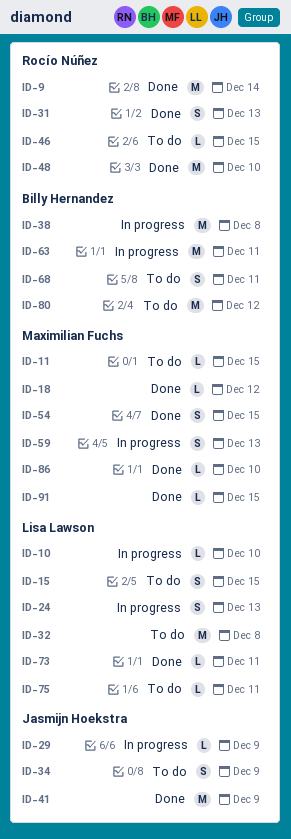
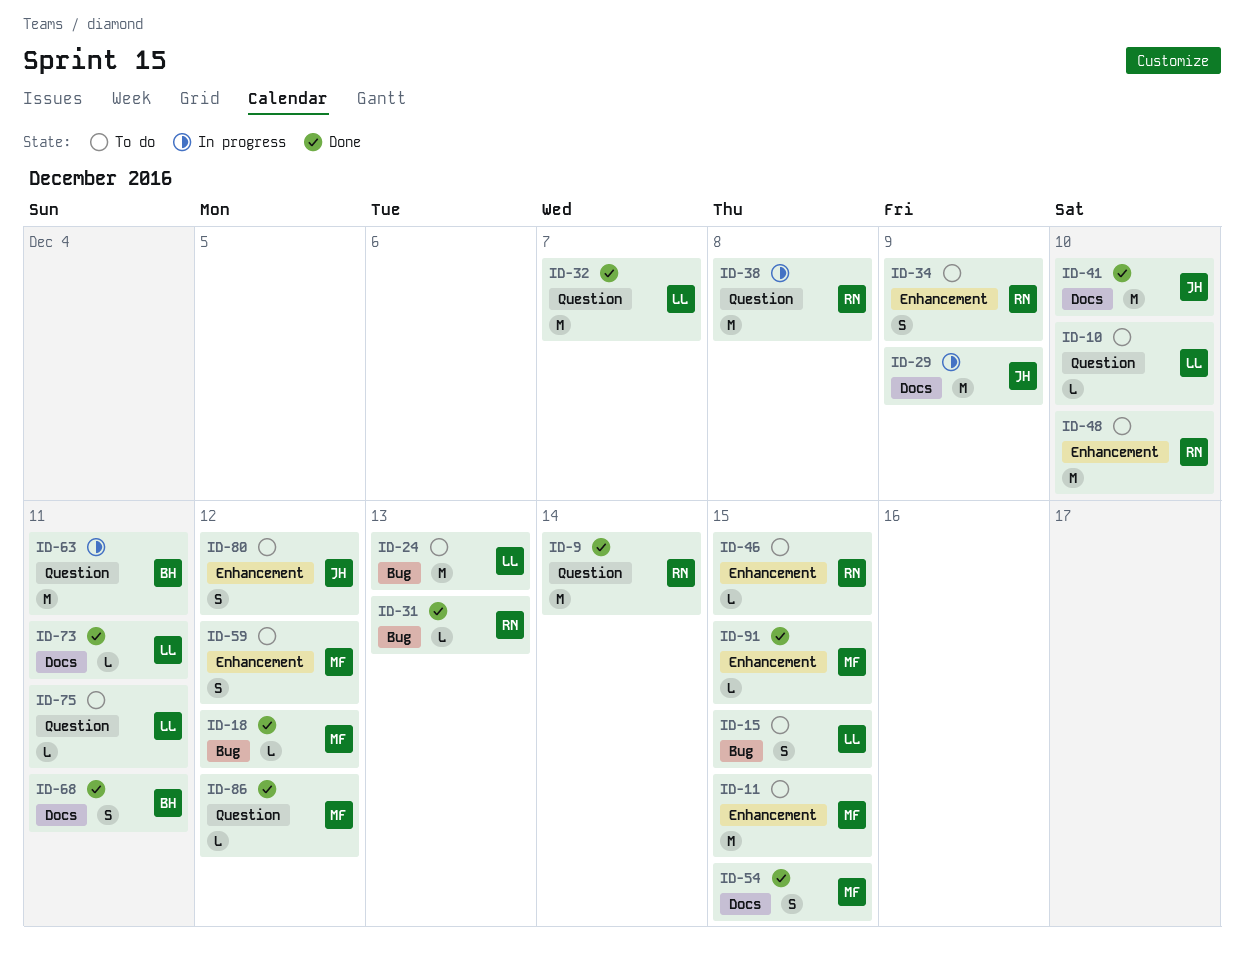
ID-10, status: In progress -> To do
ID-11, estimate: L -> M
ID-24, status: In progress -> To do
ID-24, estimate: S -> M
ID-29, estimate: L -> M
ID-31, estimate: S -> L
ID-32, status: To do -> Done
ID-32, due: Dec 8 -> Dec 7
ID-34, owner: Jasmijn Hoekstra -> Rocío Núñez
ID-38, owner: Billy Hernandez -> Rocío Núñez
ID-41, due: Dec 9 -> Dec 10
ID-48, status: Done -> To do
ID-59, status: In progress -> To do
ID-59, due: Dec 13 -> Dec 12
ID-68, status: To do -> Done
ID-80, owner: Billy Hernandez -> Jasmijn Hoekstra
ID-80, estimate: M -> S
ID-86, due: Dec 10 -> Dec 12

